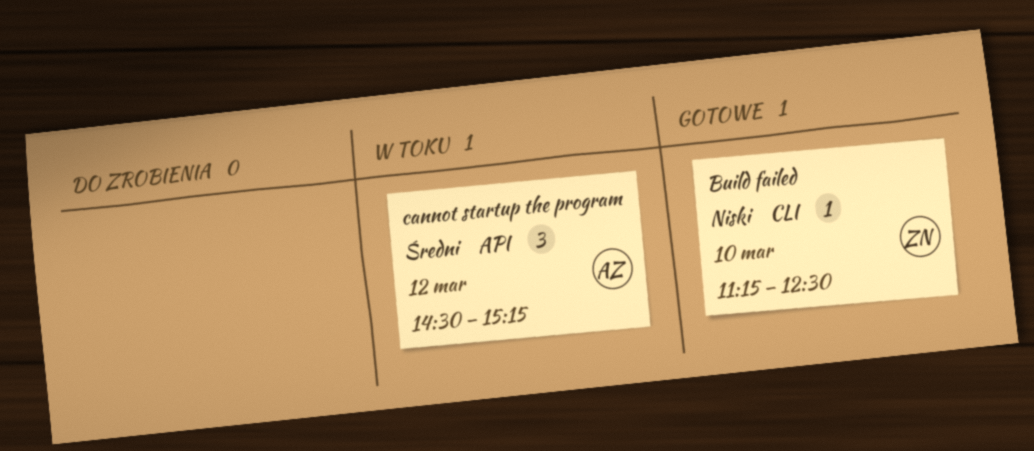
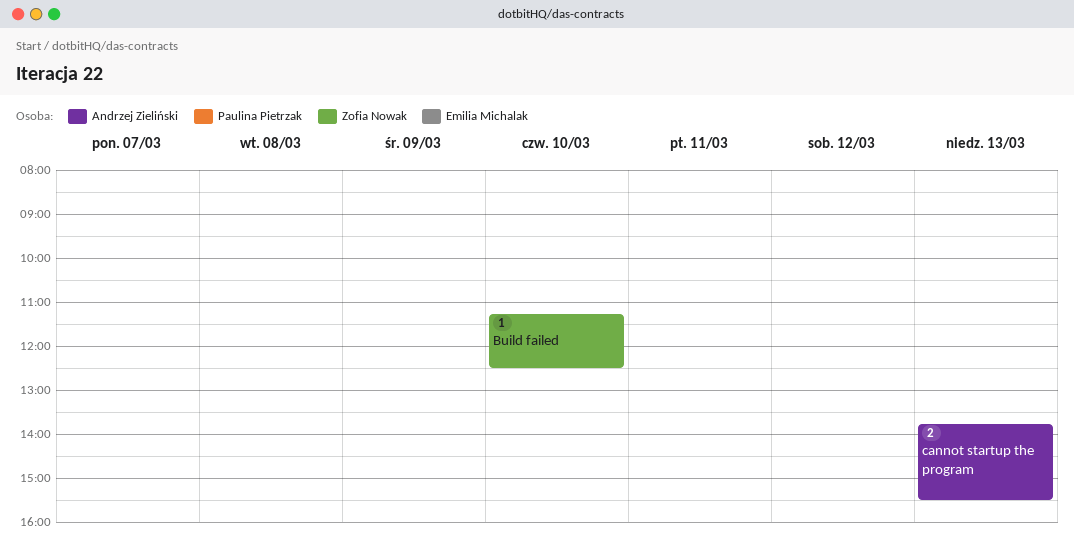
cannot startup the program, estimate: 3 -> 2
cannot startup the program, day: Mar 12 -> Mar 13
cannot startup the program, begins: 14:30 -> 13:45
cannot startup the program, ends: 15:15 -> 15:30

